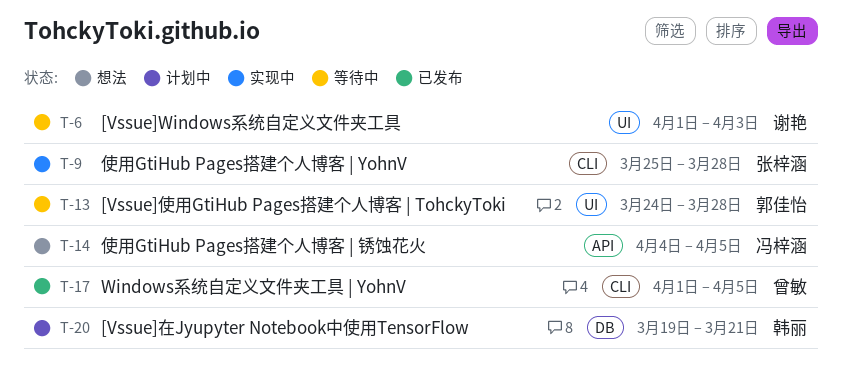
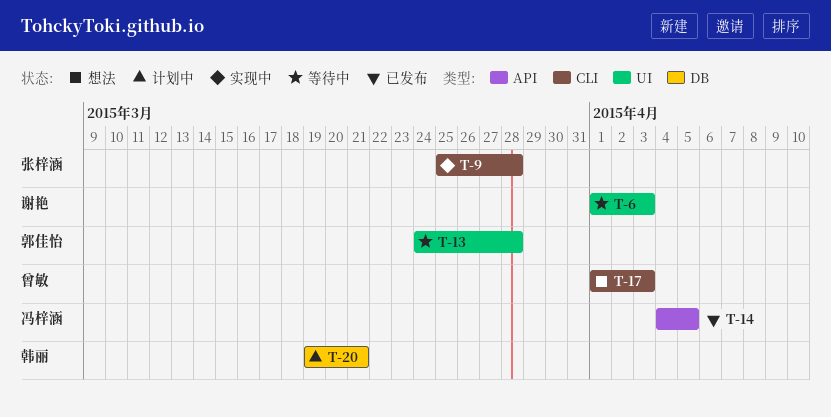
T-14, status: 想法 -> 已发布
T-17, status: 已发布 -> 想法
T-17, due: Apr 5 -> Apr 3

